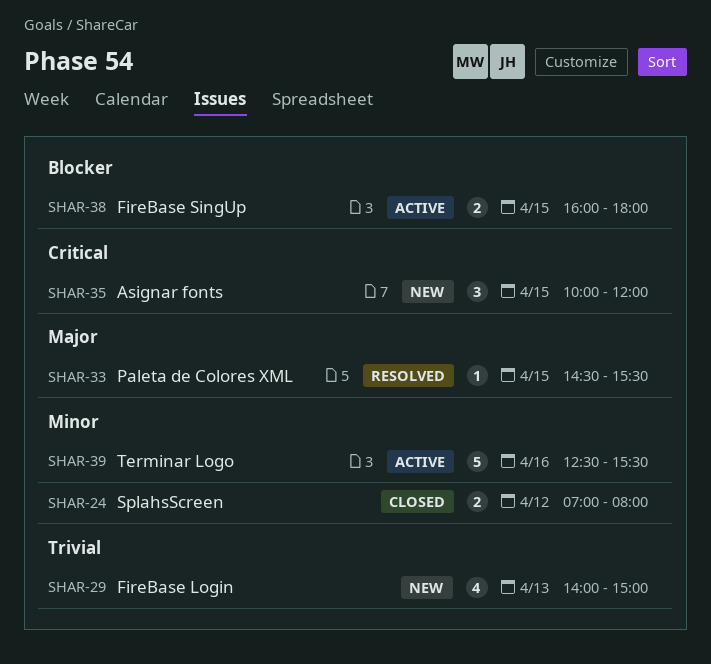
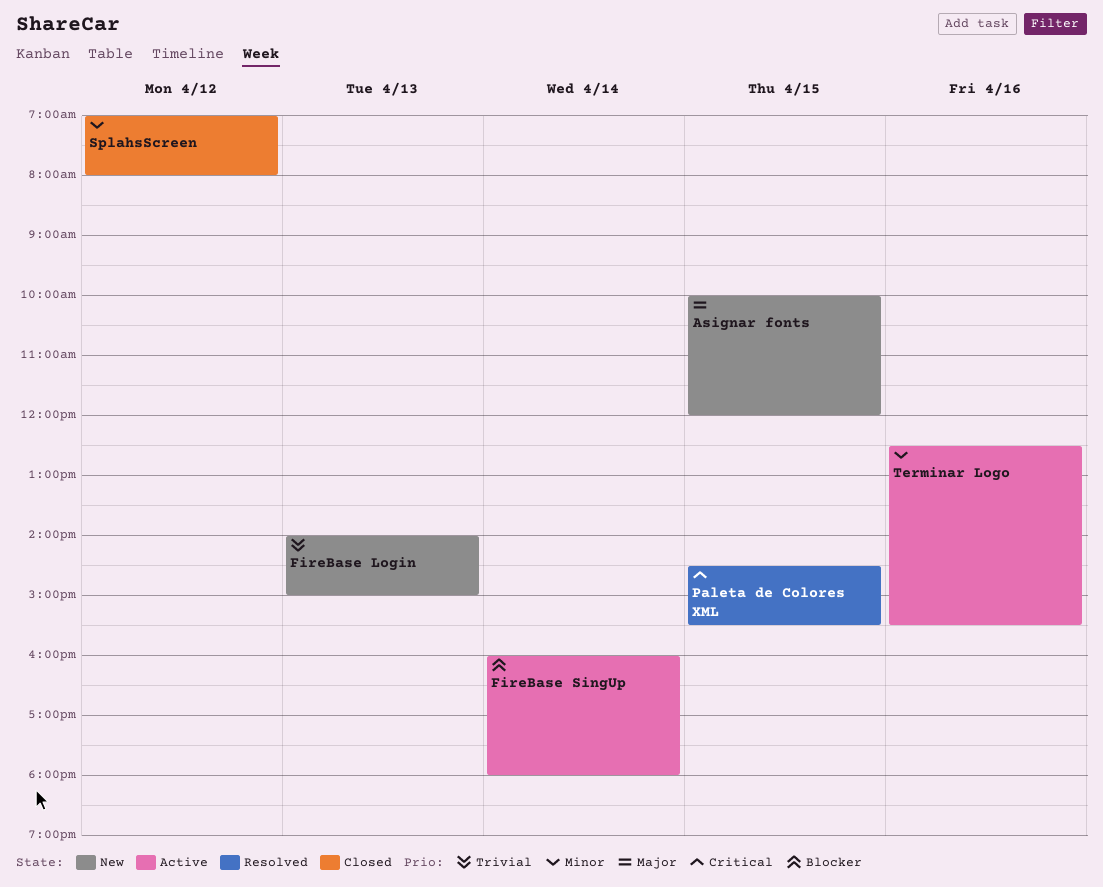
Asignar fonts, priority: Critical -> Major
FireBase SingUp, day: Apr 15 -> Apr 14
Paleta de Colores XML, priority: Major -> Critical

